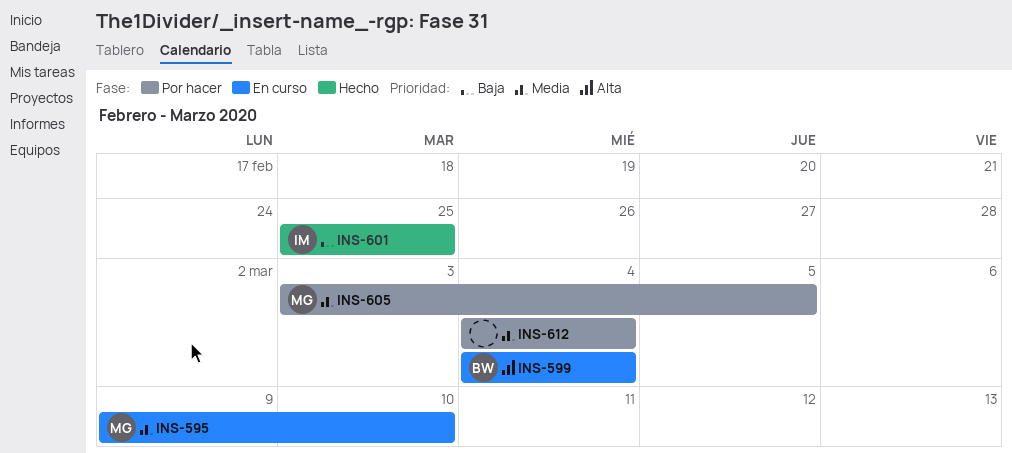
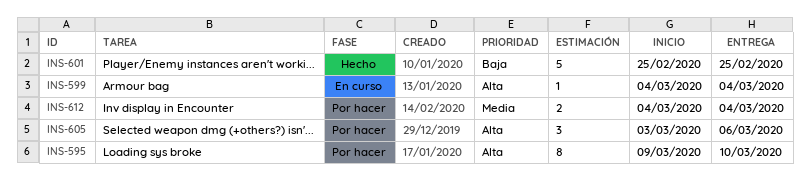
INS-595, status: En curso -> Por hacer
INS-595, priority: Media -> Alta
INS-605, priority: Media -> Alta
INS-605, due: Mar 5 -> Mar 6

